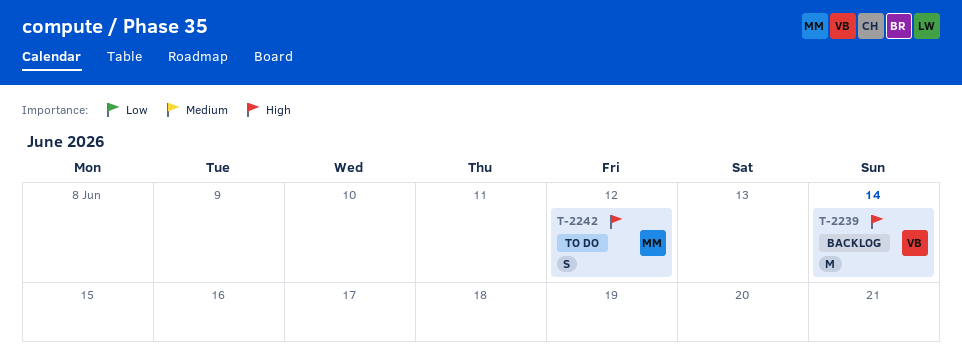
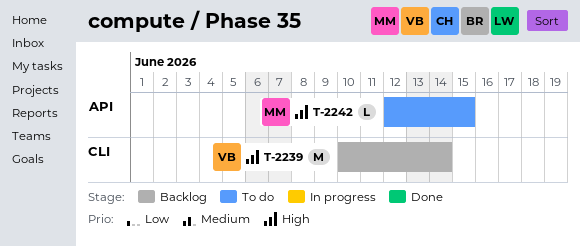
T-2242, estimate: S -> L
T-2242, due: Jun 12 -> Jun 15

